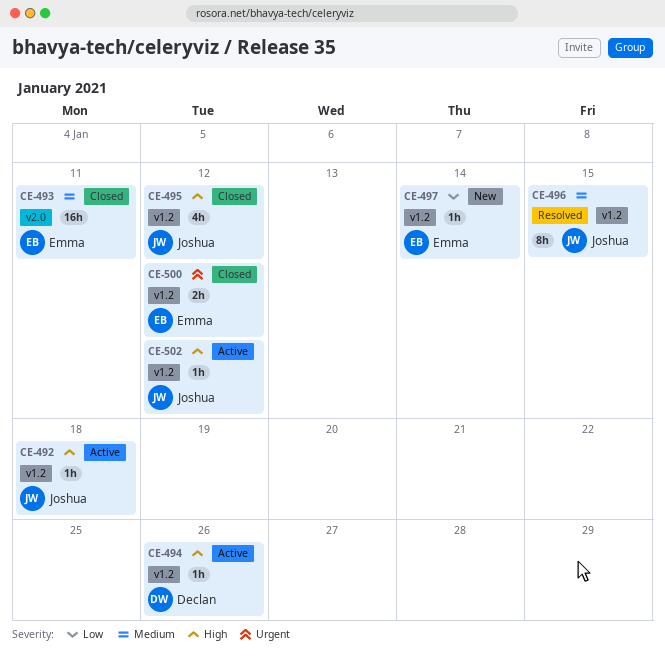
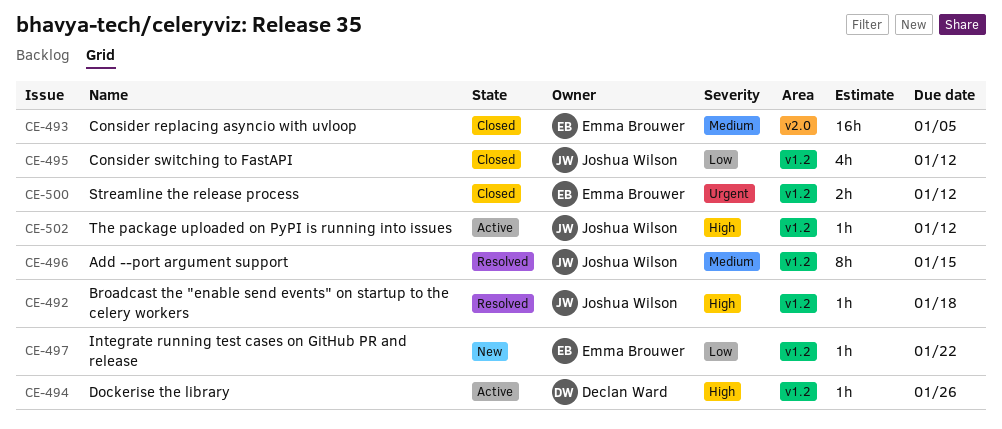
CE-492, status: Active -> Resolved
CE-493, due: Jan 11 -> Jan 5
CE-495, priority: High -> Low
CE-497, due: Jan 14 -> Jan 22

